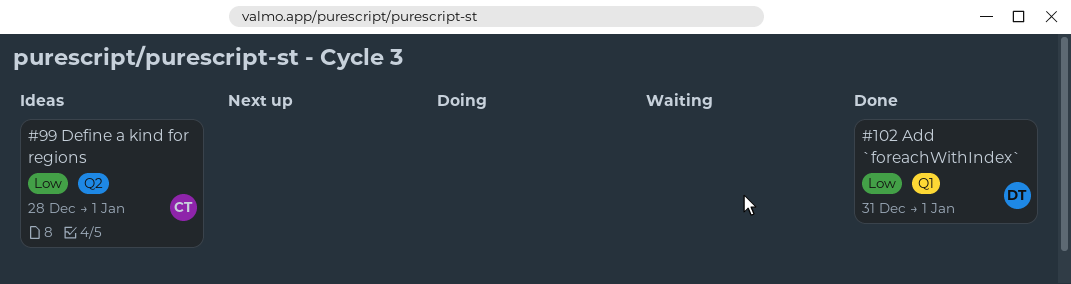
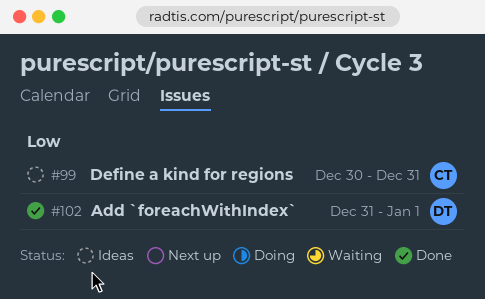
#99, start: Dec 28 -> Dec 30
#99, due: Jan 1 -> Dec 31

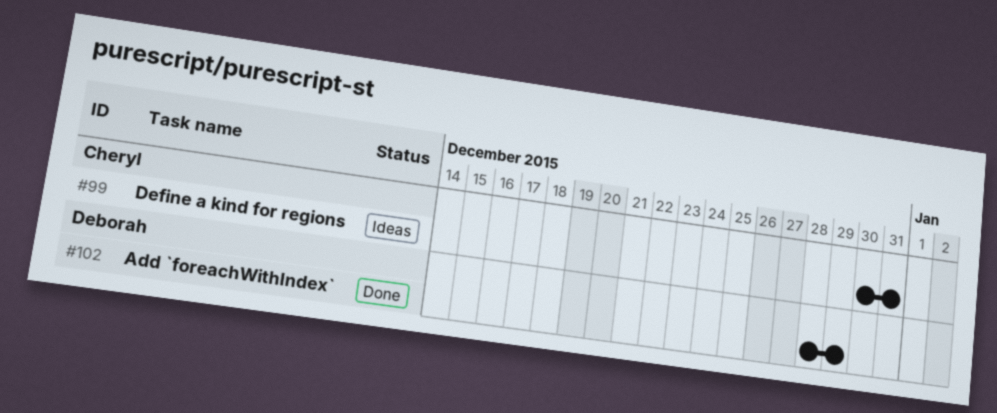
#102, start: Dec 31 -> Dec 28
#102, due: Jan 1 -> Dec 29

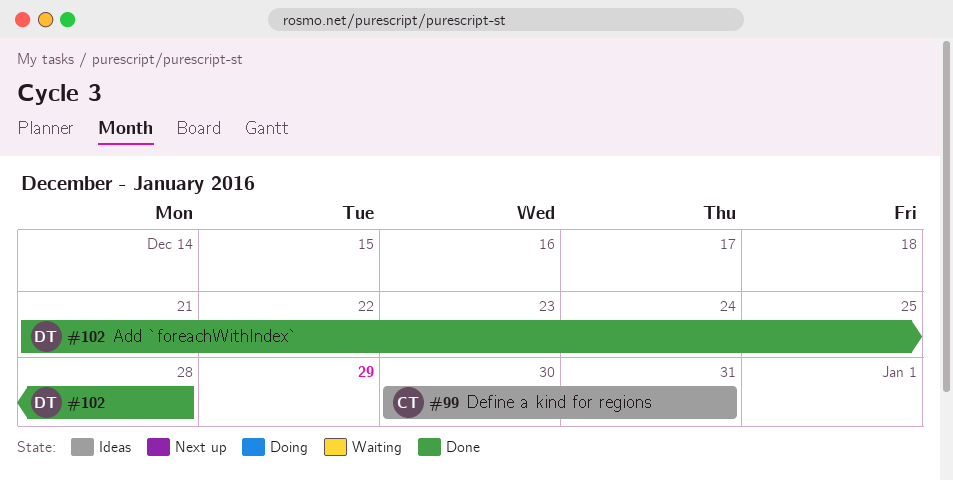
#102, start: Dec 28 -> Dec 21
#102, due: Dec 29 -> Dec 28

